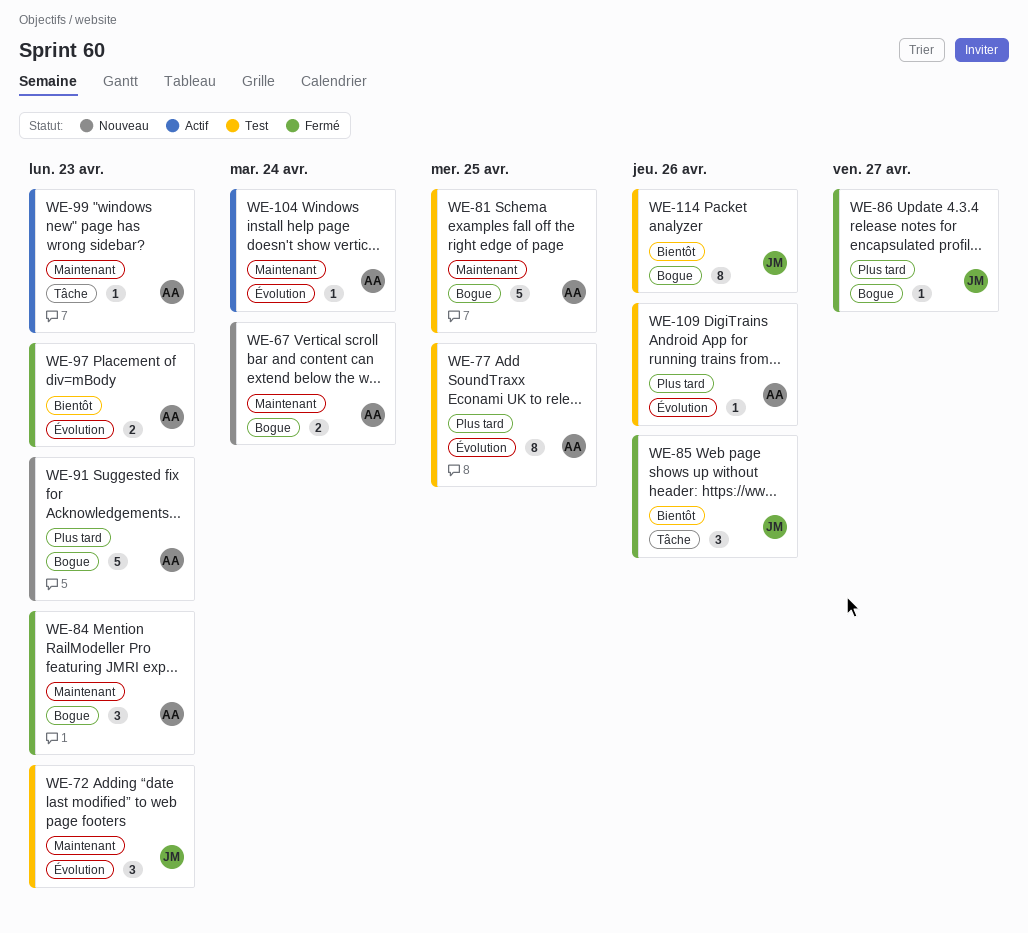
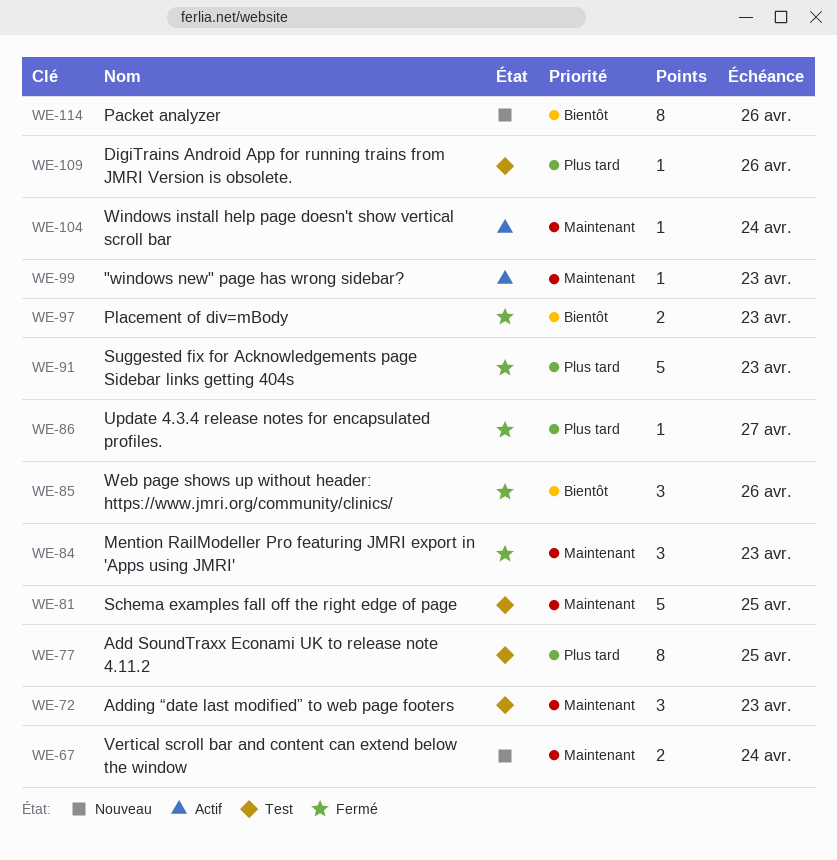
WE-91, status: Nouveau -> Fermé
WE-114, status: Test -> Nouveau

